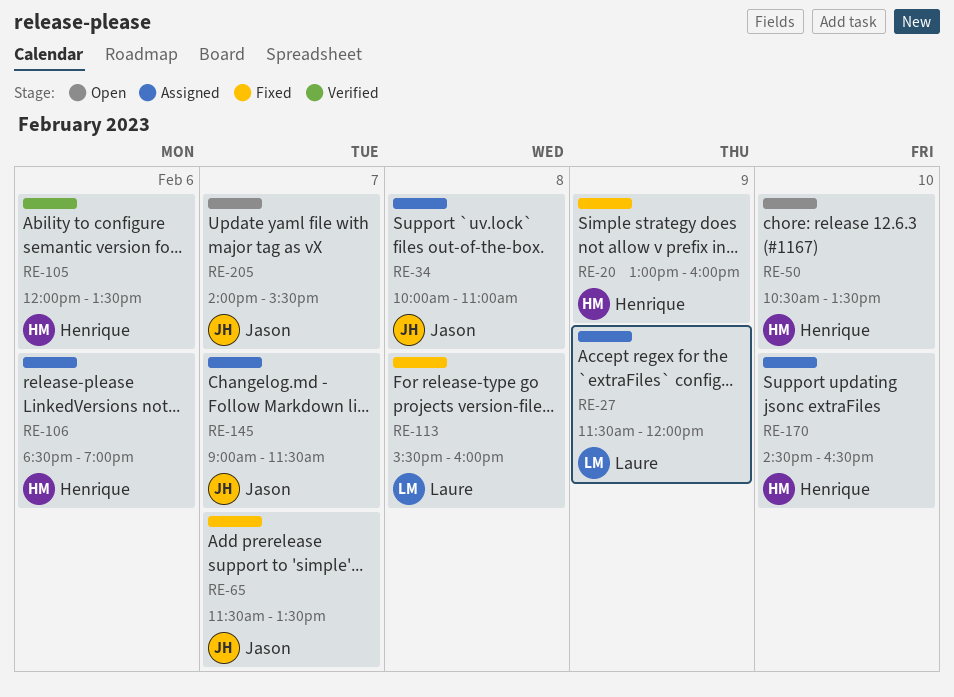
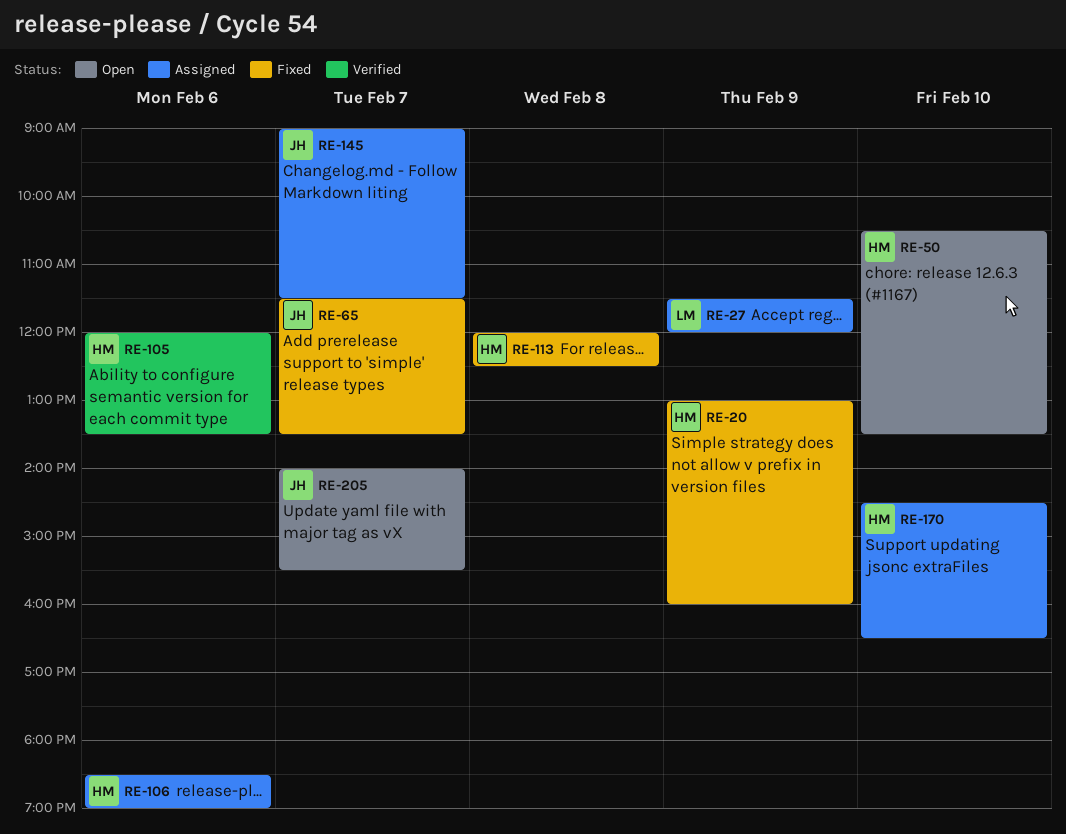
RE-34: present -> none
RE-113, owner: Laure -> Henrique
RE-113, begins: 15:30 -> 12:00
RE-113, ends: 16:00 -> 12:30

